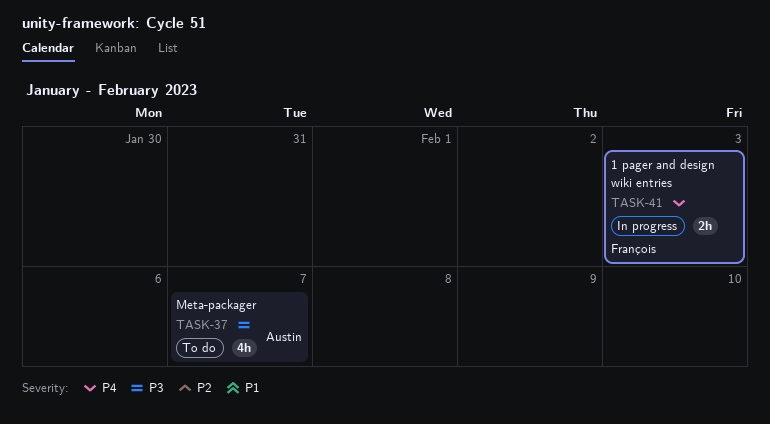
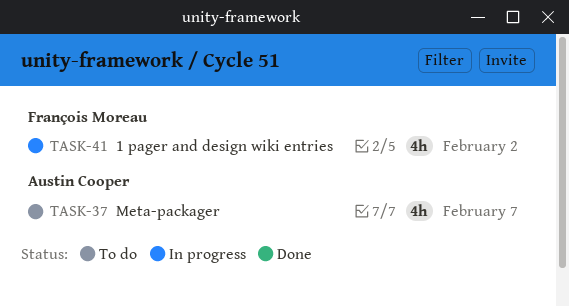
TASK-41, estimate: 2h -> 4h
TASK-41, due: Feb 3 -> Feb 2

